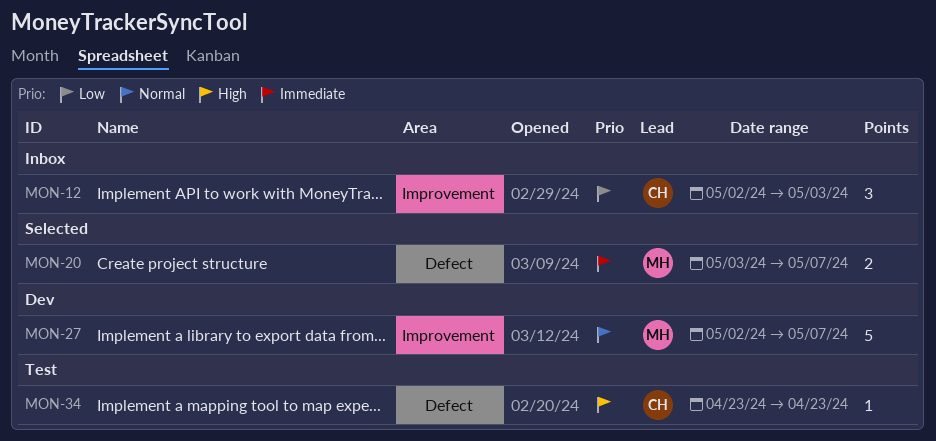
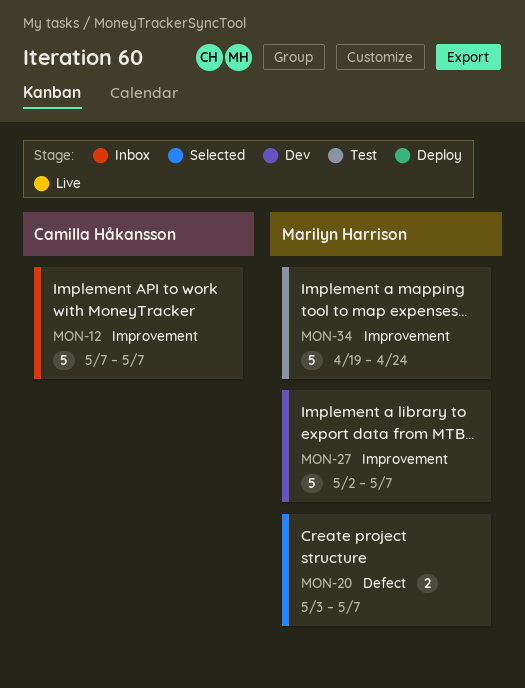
MON-12, estimate: 3 -> 5
MON-12, start: May 2 -> May 7
MON-12, due: May 3 -> May 7
MON-34, owner: Camilla Håkansson -> Marilyn Harrison
MON-34, label: Defect -> Improvement
MON-34, estimate: 1 -> 5
MON-34, start: Apr 23 -> Apr 19
MON-34, due: Apr 23 -> Apr 24

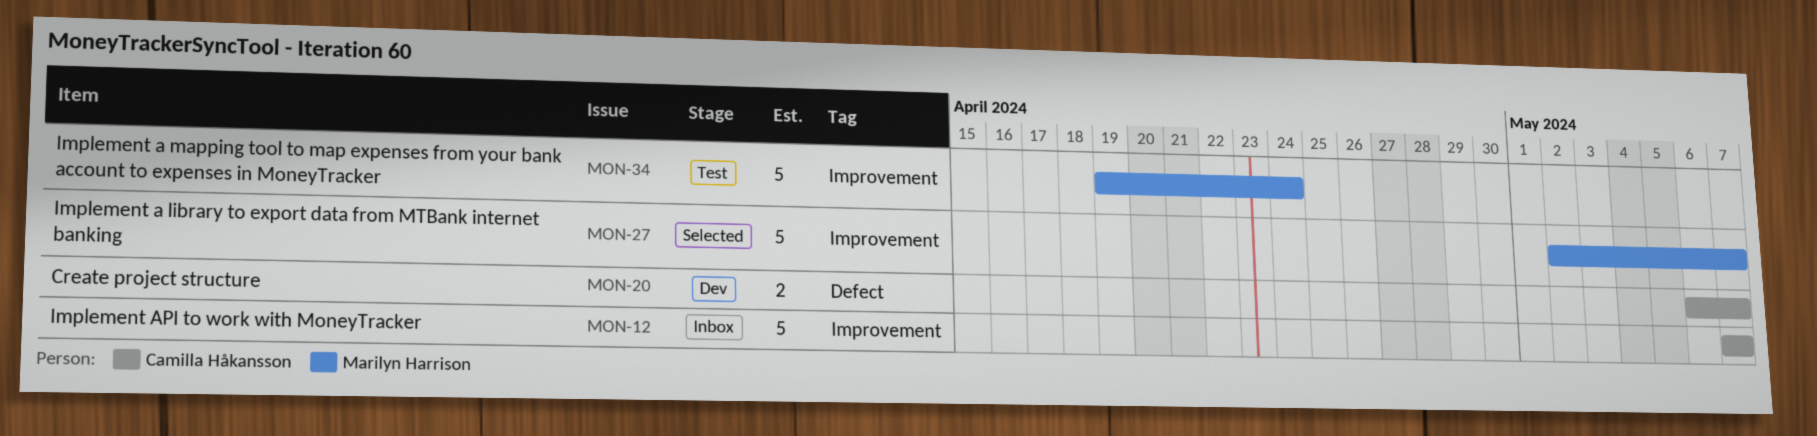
MON-20, status: Selected -> Dev
MON-20, owner: Marilyn Harrison -> Camilla Håkansson
MON-20, start: May 3 -> May 6
MON-27, status: Dev -> Selected

